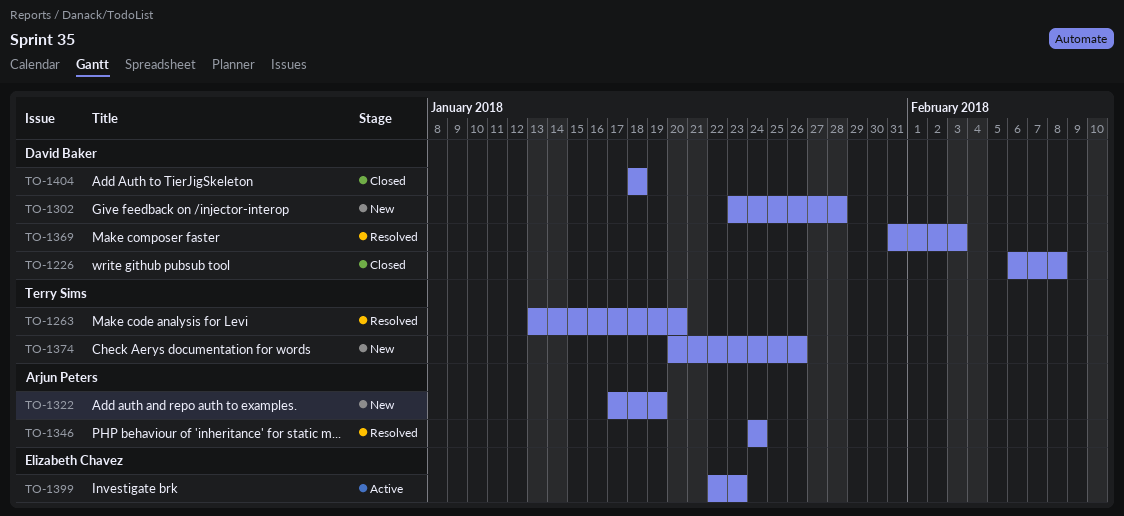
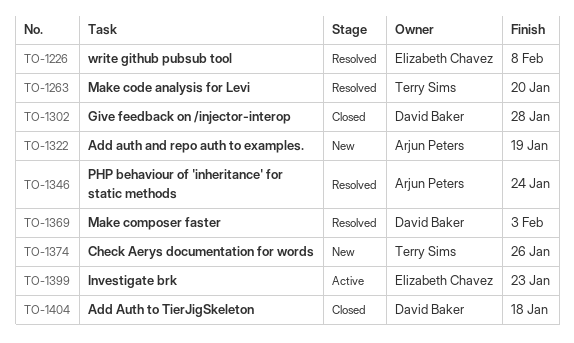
TO-1226, status: Closed -> Resolved
TO-1226, owner: David Baker -> Elizabeth Chavez
TO-1302, status: New -> Closed

